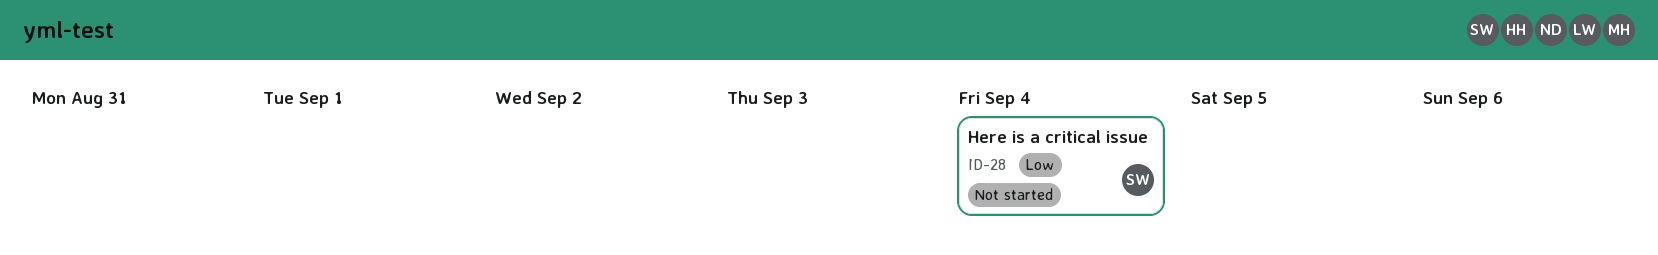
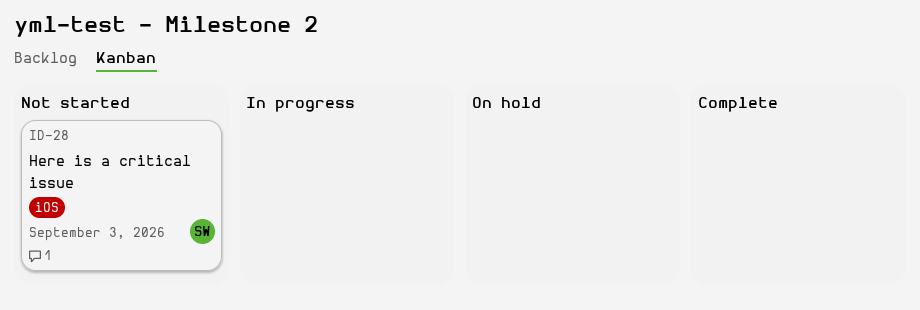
ID-28, due: Sep 4 -> Sep 3

